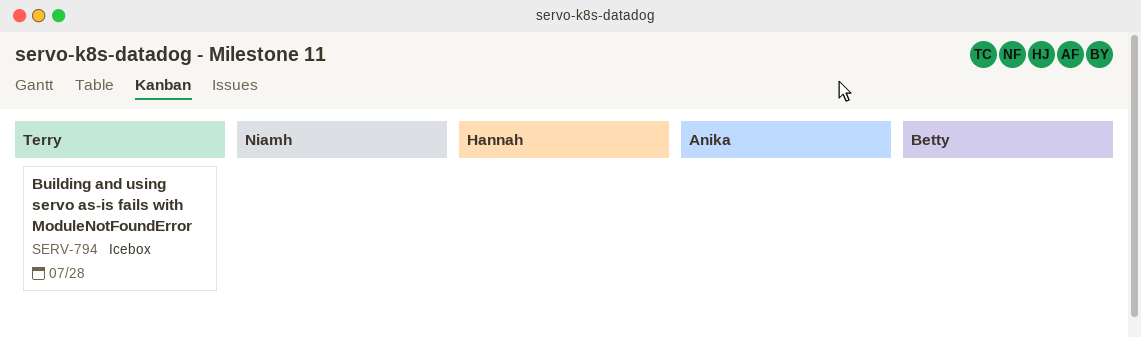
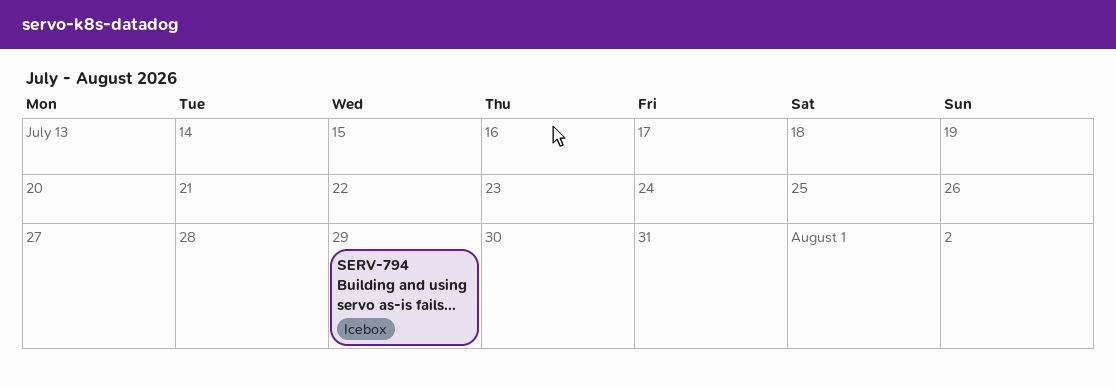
SERV-794, due: Jul 28 -> Jul 29

